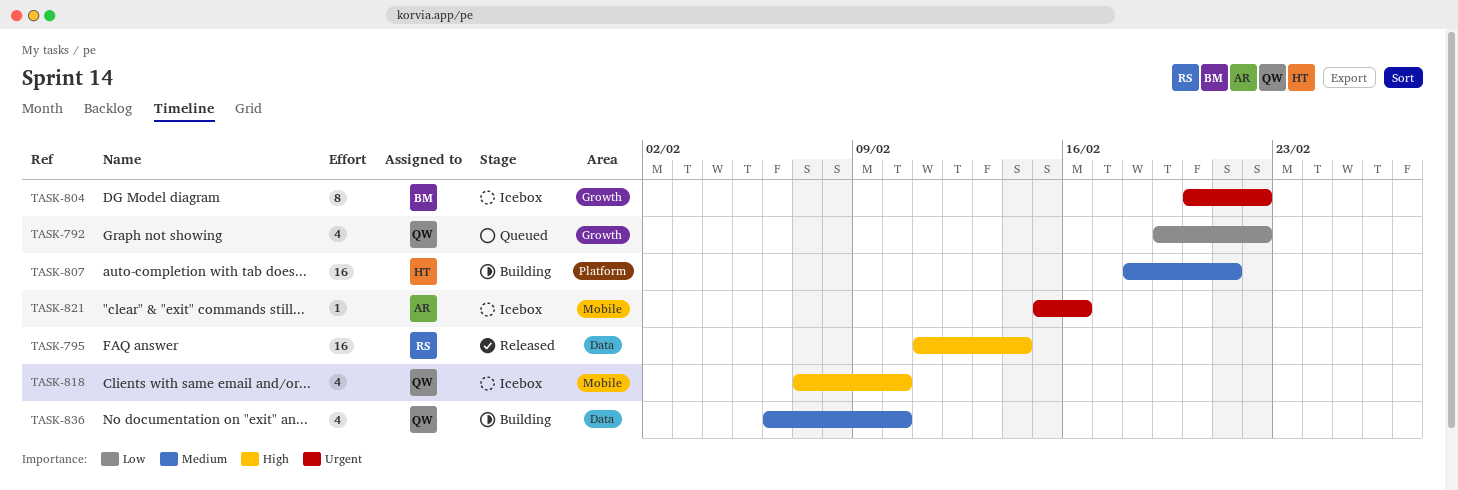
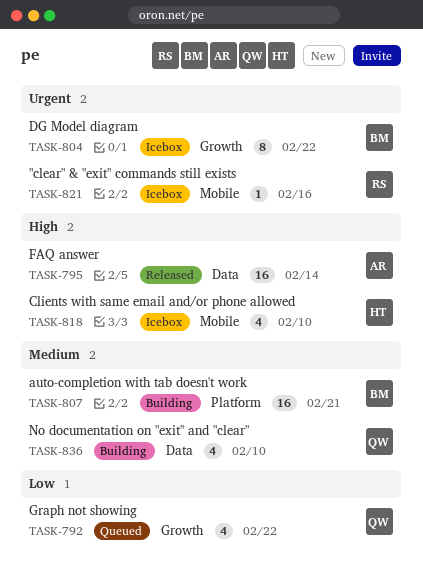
TASK-795, owner: RS -> AR
TASK-807, owner: HT -> BM
TASK-818, owner: QW -> HT
TASK-821, owner: AR -> RS

